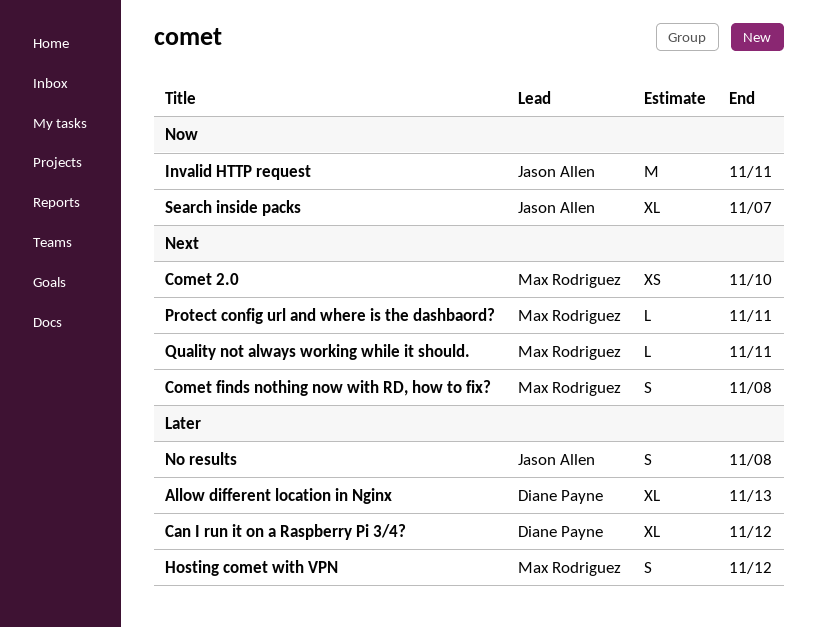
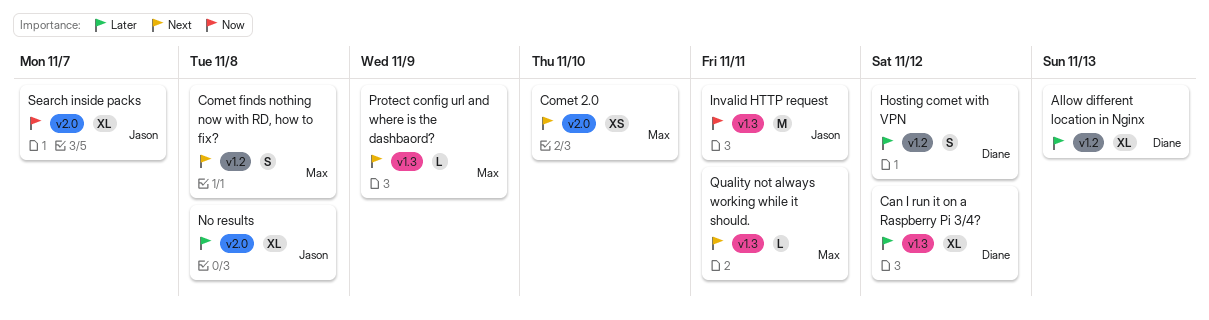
Hosting comet with VPN, owner: Max Rodriguez -> Diane Payne
No results, estimate: S -> XL
Protect config url and where is the dashbaord?, due: Nov 11 -> Nov 9

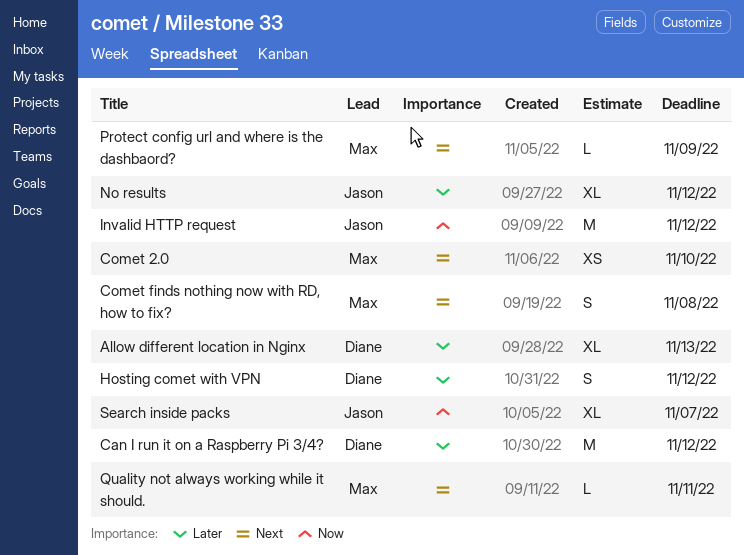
Can I run it on a Raspberry Pi 3/4?, estimate: XL -> M
Invalid HTTP request, due: Nov 11 -> Nov 12
No results, due: Nov 8 -> Nov 12

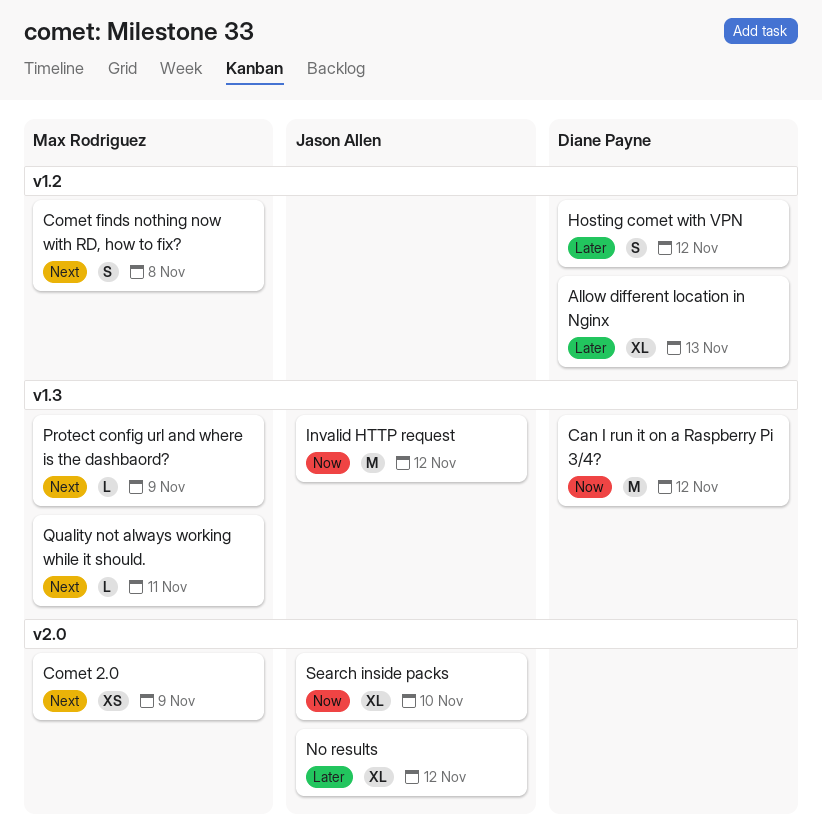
Can I run it on a Raspberry Pi 3/4?, priority: Later -> Now
Comet 2.0, due: Nov 10 -> Nov 9
Search inside packs, due: Nov 7 -> Nov 10

